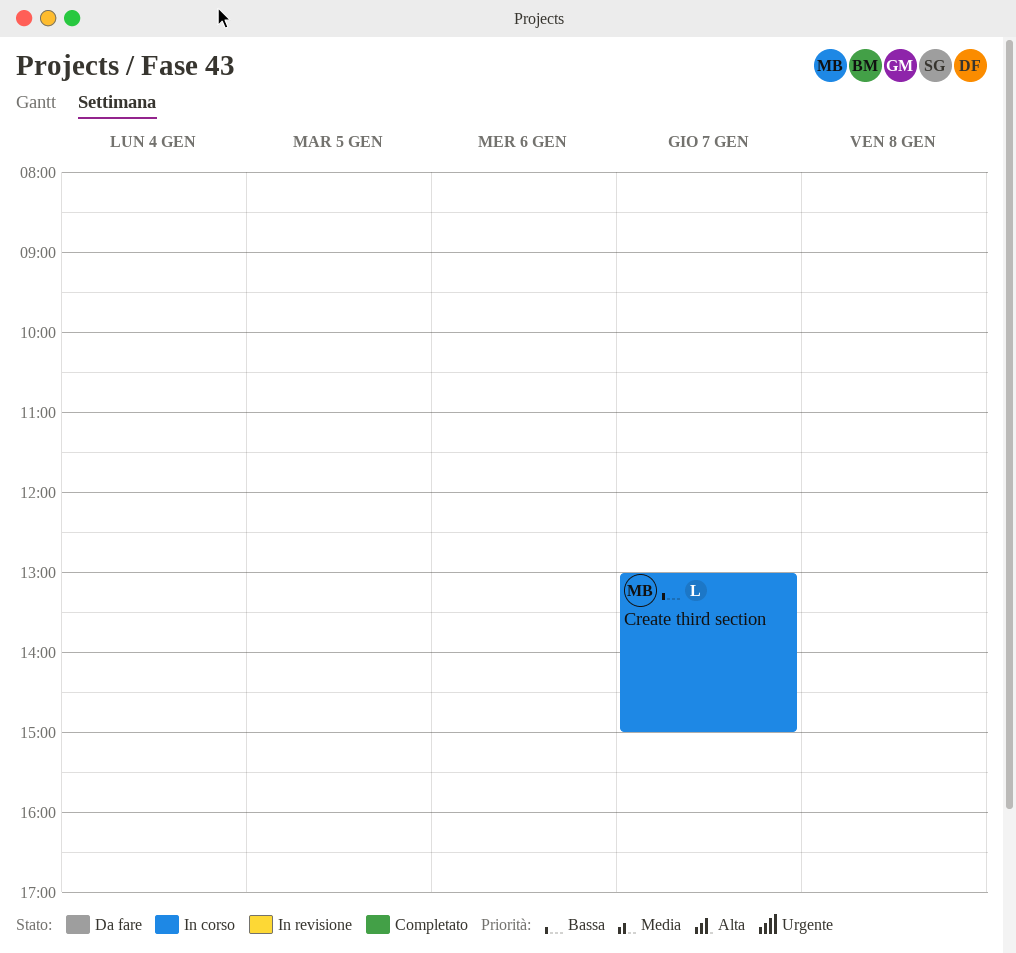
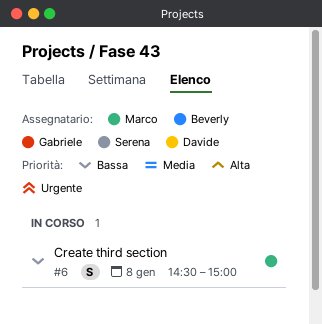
Create third section, estimate: L -> S
Create third section, day: Jan 7 -> Jan 8
Create third section, begins: 13:00 -> 14:30

